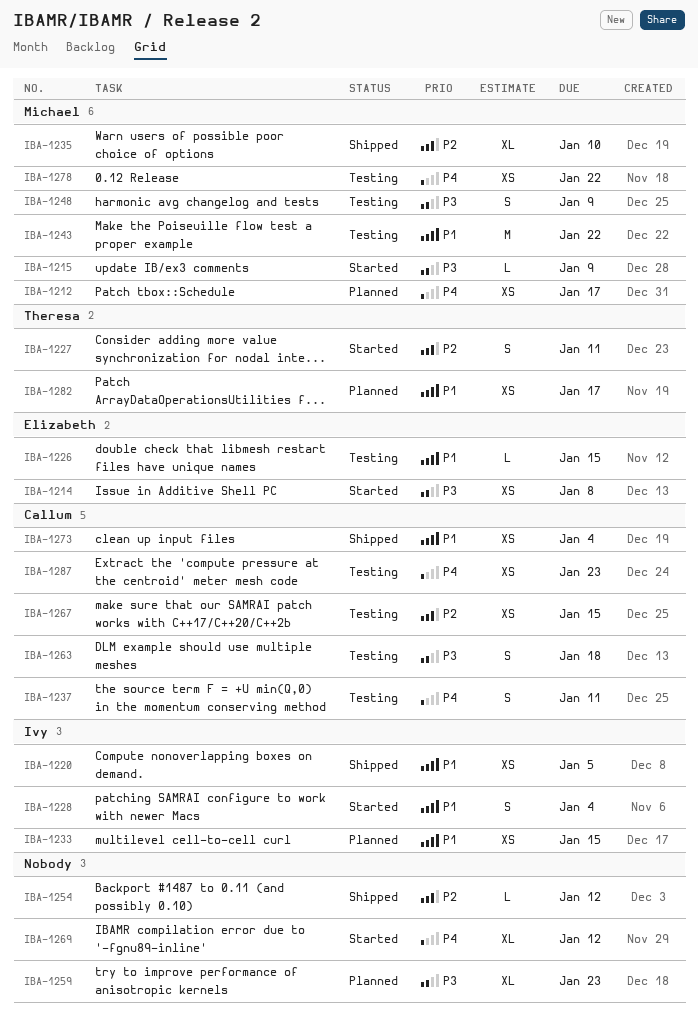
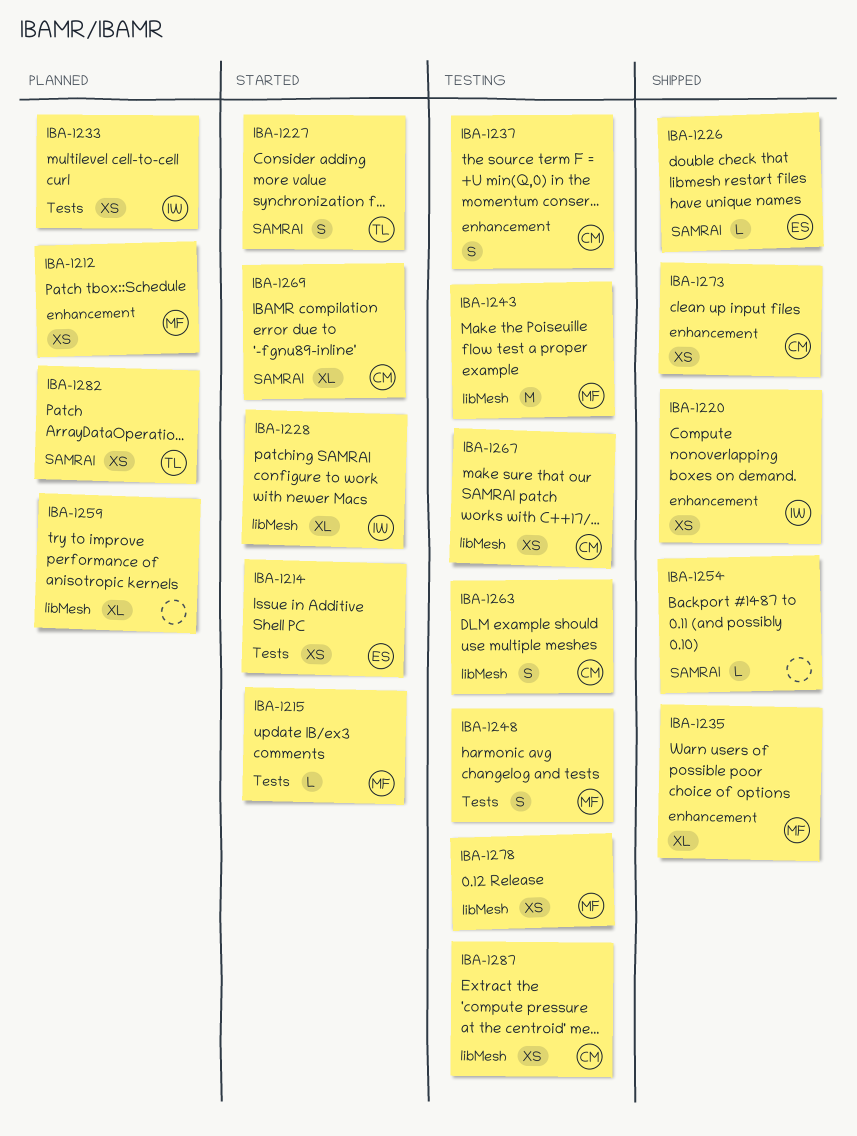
IBA-1226, status: Testing -> Shipped
IBA-1228, estimate: S -> XL
IBA-1269, owner: none -> Callum

